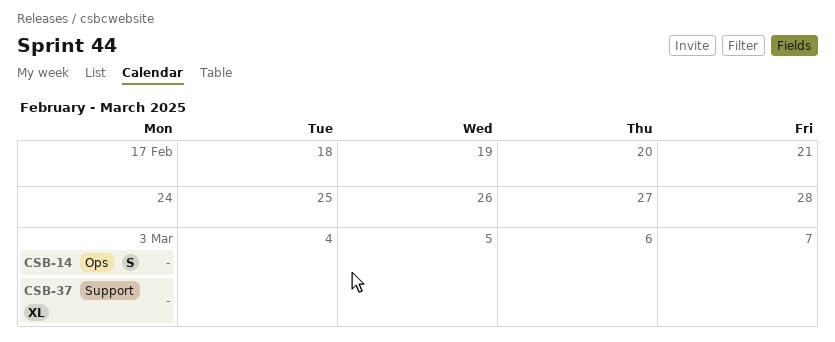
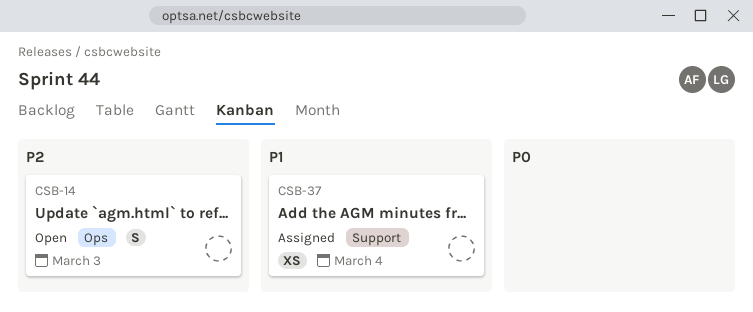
CSB-37, estimate: XL -> XS
CSB-37, due: Mar 3 -> Mar 4

